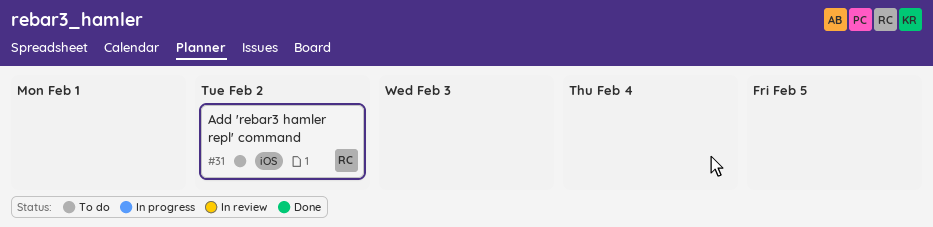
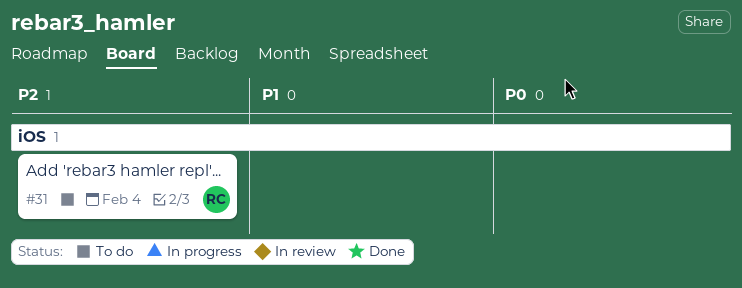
#31, due: Feb 2 -> Feb 4

